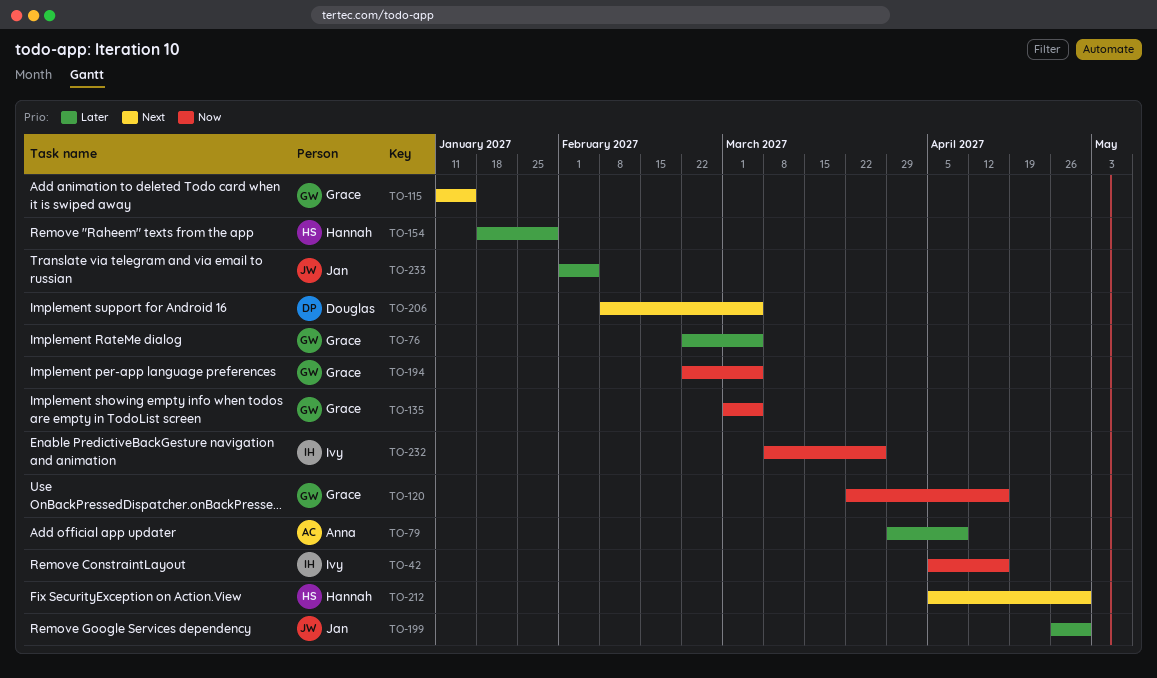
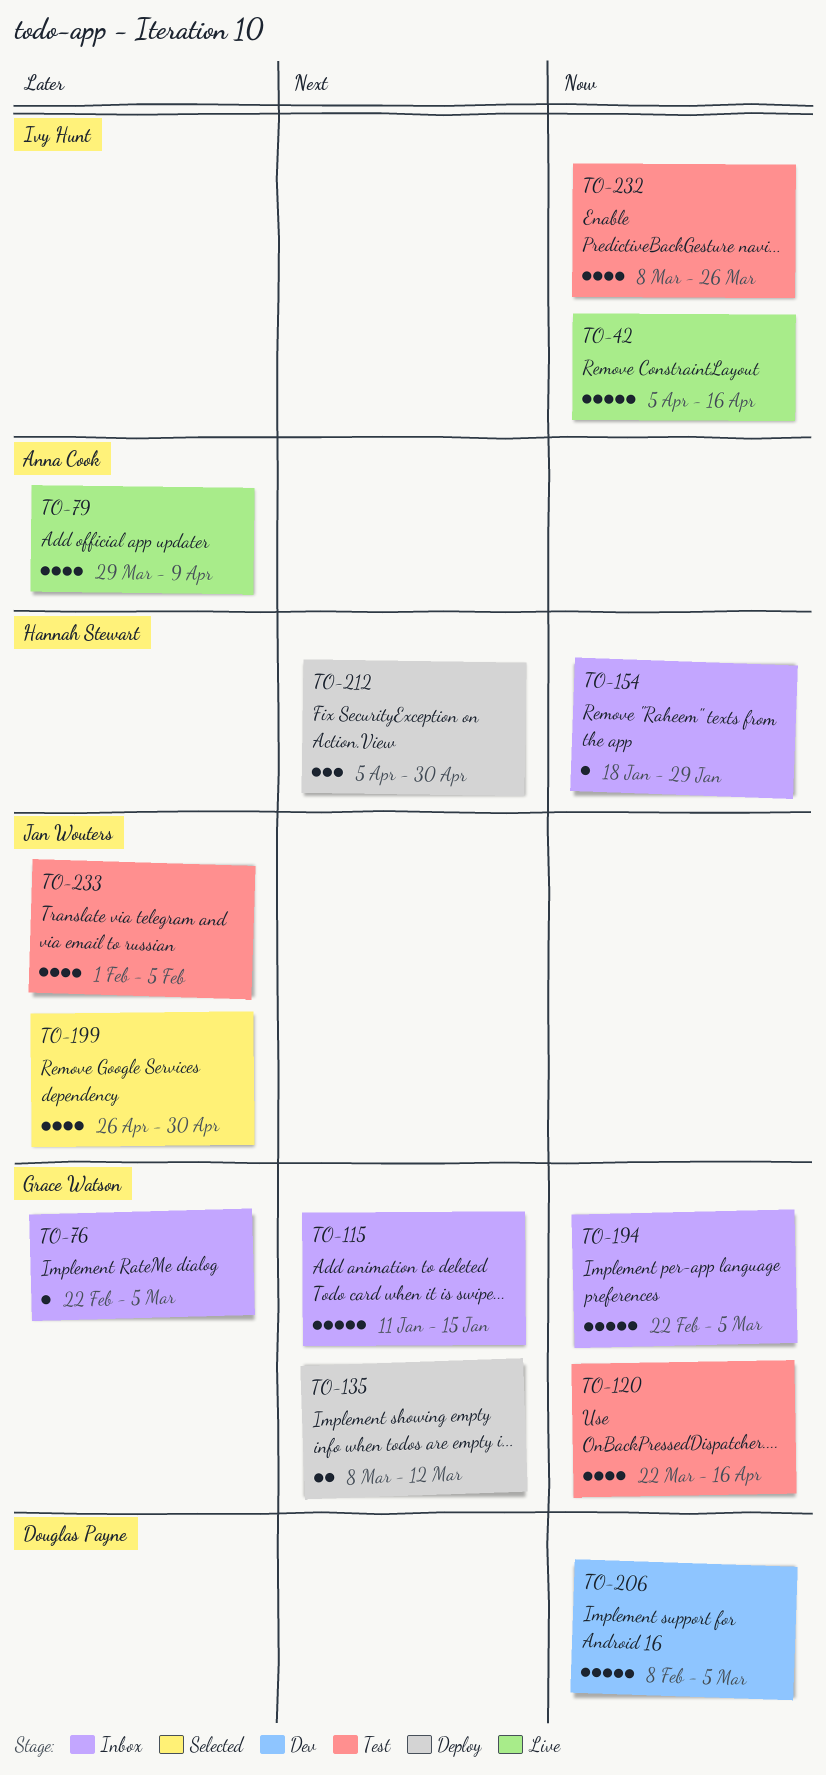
TO-135, priority: Now -> Next
TO-135, start: Mar 1 -> Mar 8
TO-135, due: Mar 5 -> Mar 12
TO-154, priority: Later -> Now
TO-206, priority: Next -> Now

